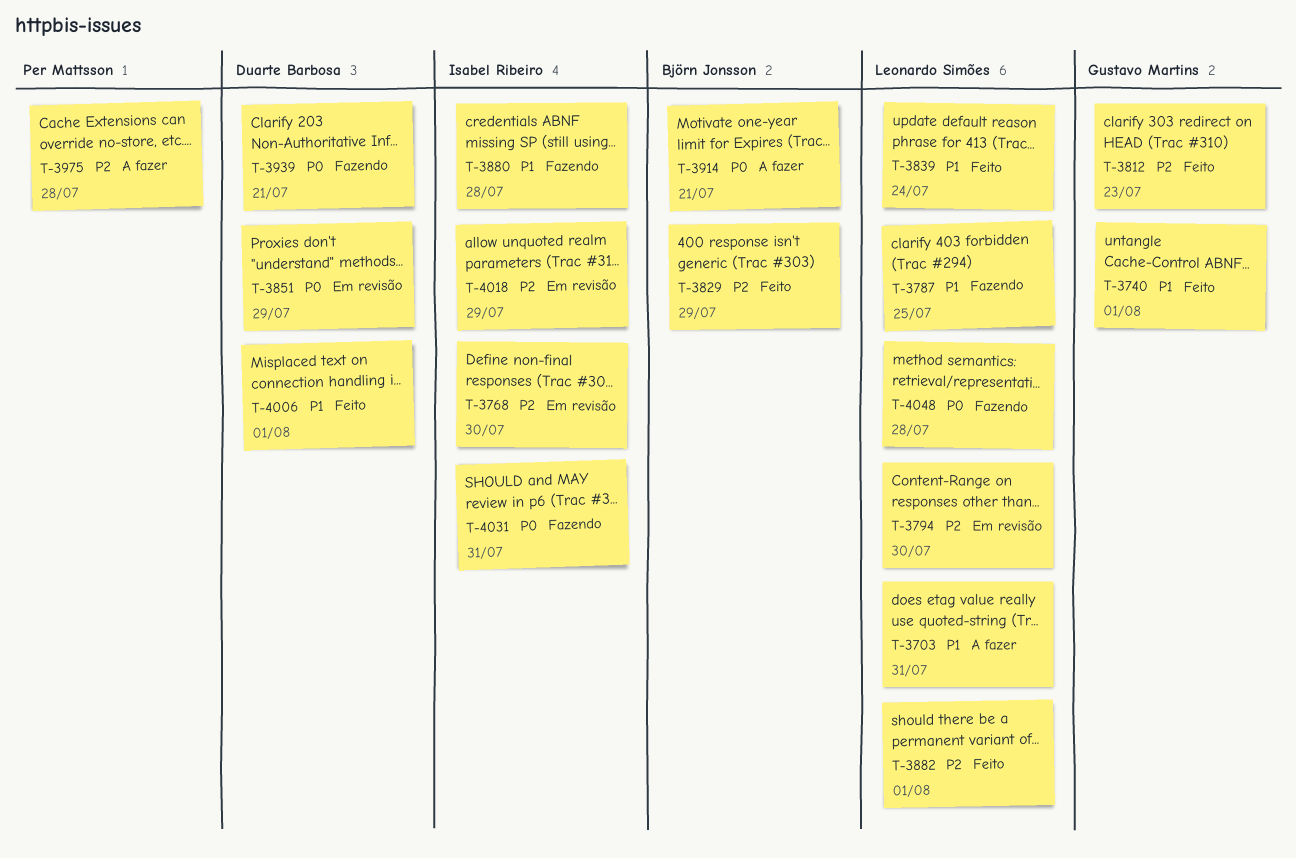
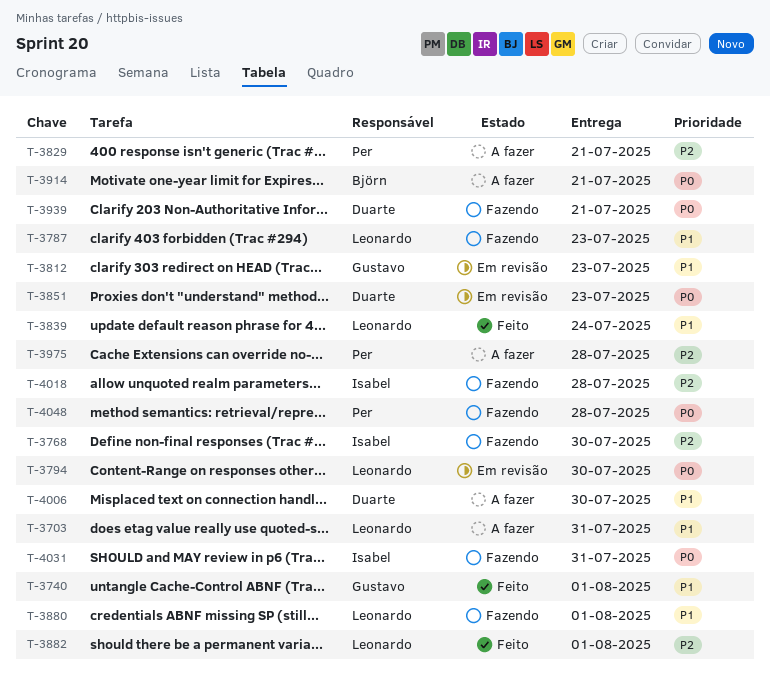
T-3768, status: Em revisão -> Fazendo
T-3787, due: Jul 25 -> Jul 23
T-3794, priority: P2 -> P0
T-3812, status: Feito -> Em revisão
T-3812, priority: P2 -> P1
T-3829, status: Feito -> A fazer
T-3829, owner: Björn Jonsson -> Per Mattsson
T-3829, due: Jul 29 -> Jul 21
T-3851, due: Jul 29 -> Jul 23
T-3880, owner: Isabel Ribeiro -> Leonardo Simões
T-3880, due: Jul 28 -> Aug 1
T-4006, status: Feito -> A fazer
T-4006, due: Aug 1 -> Jul 30
T-4018, status: Em revisão -> Fazendo
T-4018, due: Jul 29 -> Jul 28
T-4048, owner: Leonardo Simões -> Per Mattsson

